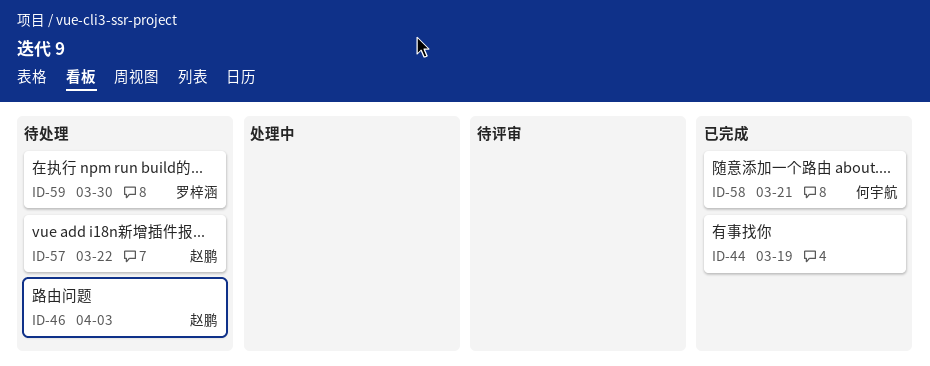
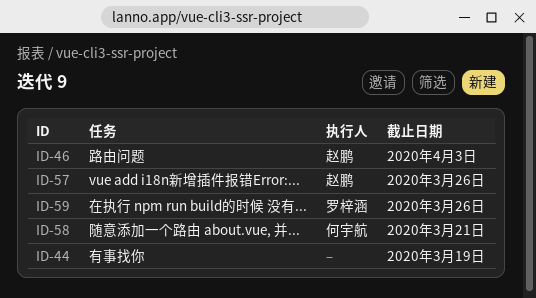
ID-57, due: Mar 22 -> Mar 26
ID-59, due: Mar 30 -> Mar 26

